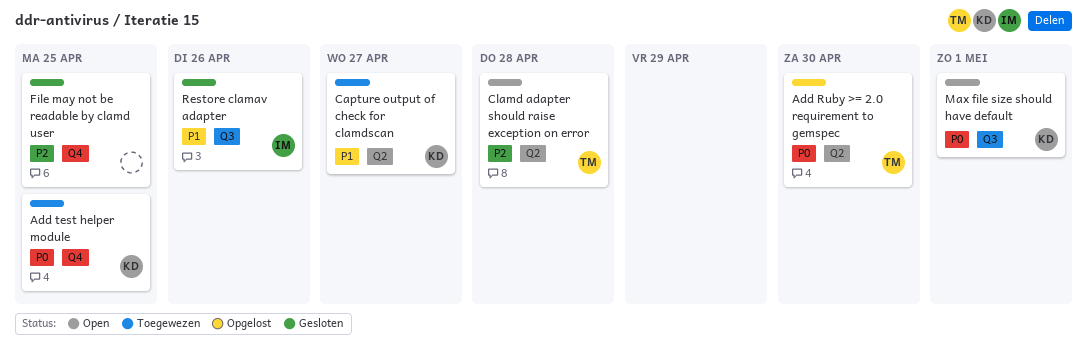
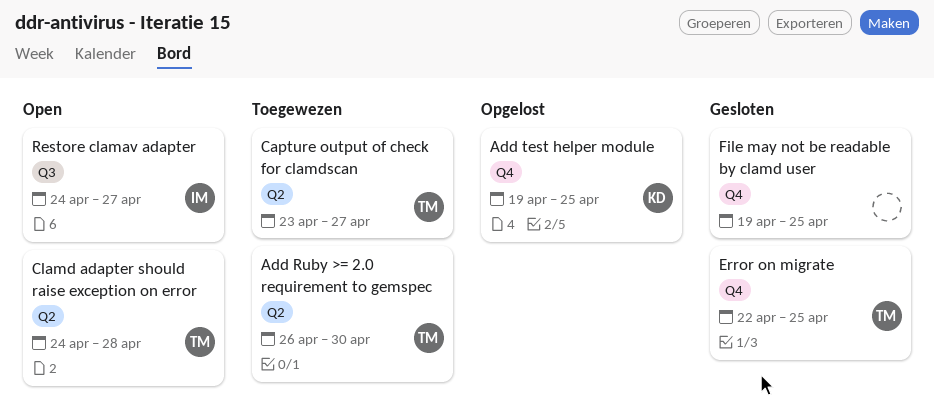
Add Ruby >= 2.0 requirement to gemspec, status: Opgelost -> Toegewezen
Add test helper module, status: Toegewezen -> Opgelost
Capture output of check for clamdscan, owner: KD -> TM
Error on migrate: none -> present
Max file size should have default: present -> none
Restore clamav adapter, status: Gesloten -> Open
Restore clamav adapter, due: Apr 26 -> Apr 27

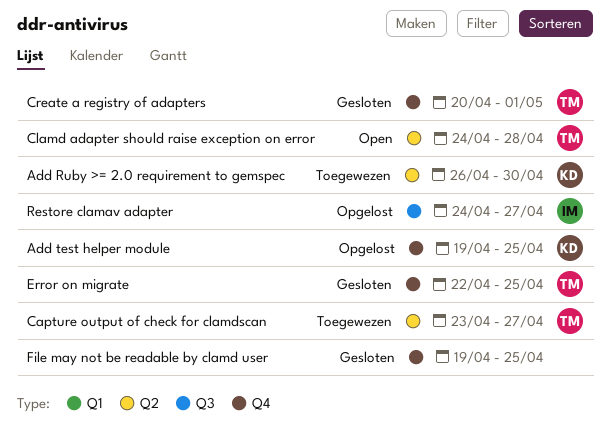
Add Ruby >= 2.0 requirement to gemspec, owner: TM -> KD
Create a registry of adapters: none -> present
Restore clamav adapter, status: Open -> Opgelost

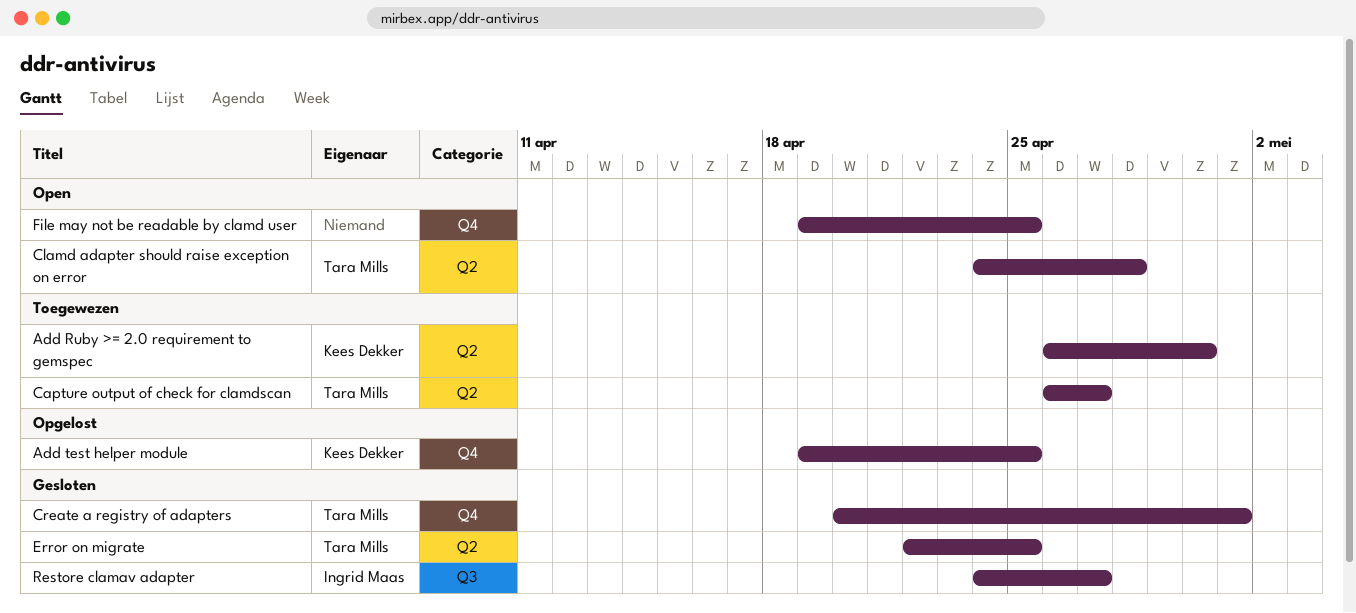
Capture output of check for clamdscan, start: Apr 23 -> Apr 26
Error on migrate, label: Q4 -> Q2
File may not be readable by clamd user, status: Gesloten -> Open
Restore clamav adapter, status: Opgelost -> Gesloten

